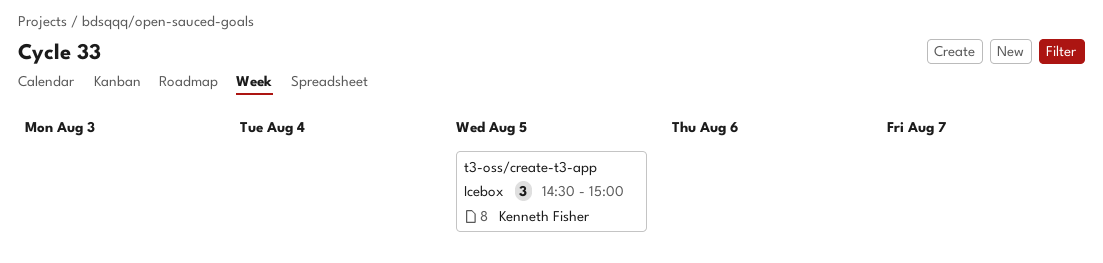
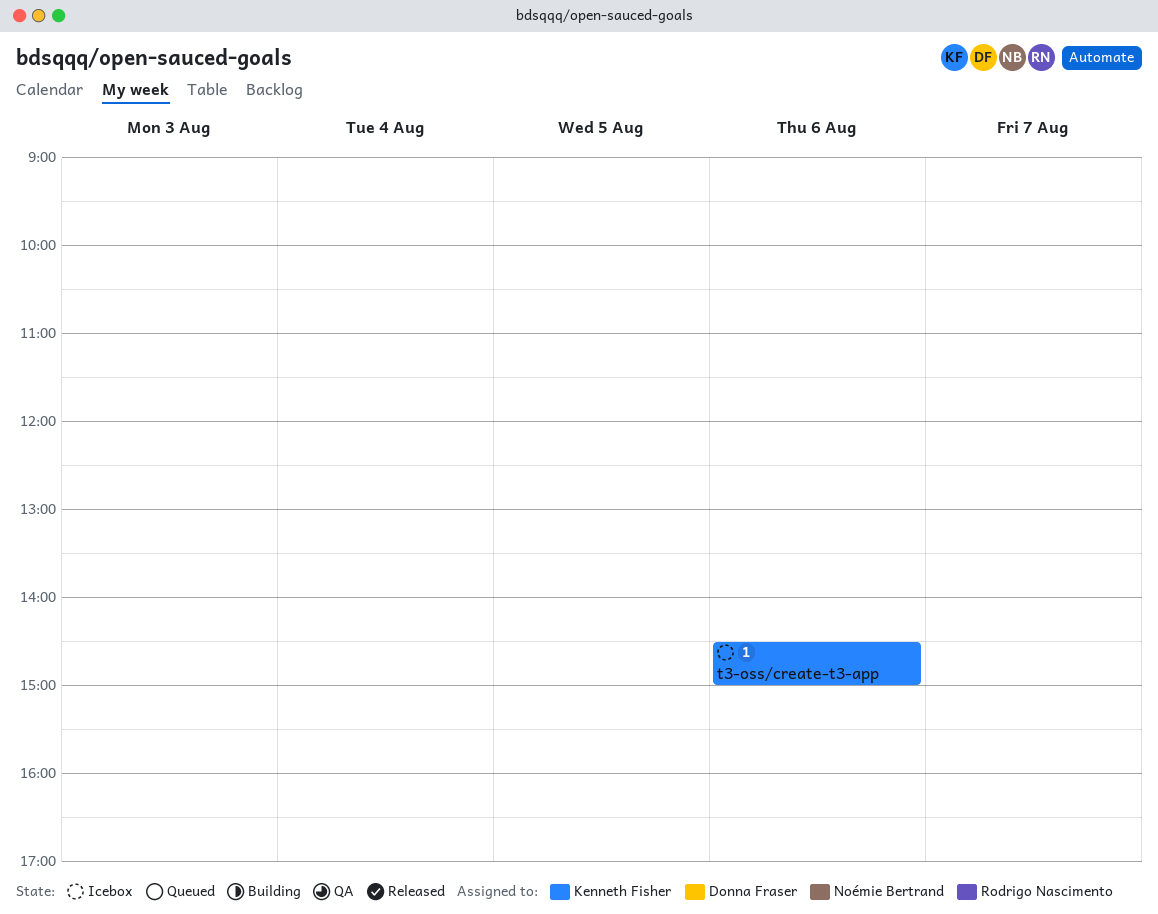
t3-oss/create-t3-app, estimate: 3 -> 1
t3-oss/create-t3-app, day: Aug 5 -> Aug 6

